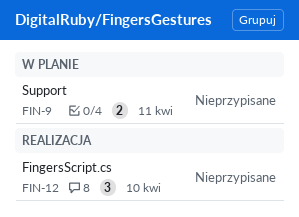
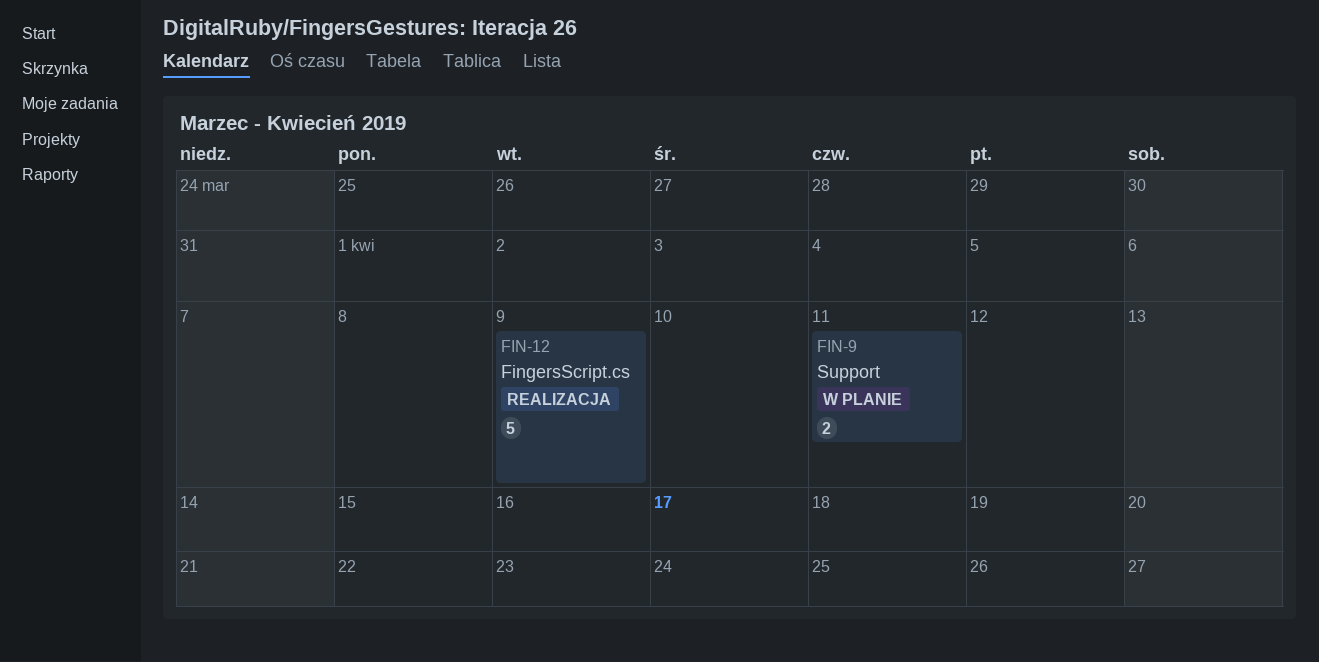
FIN-12, estimate: 3 -> 5
FIN-12, due: Apr 10 -> Apr 9

